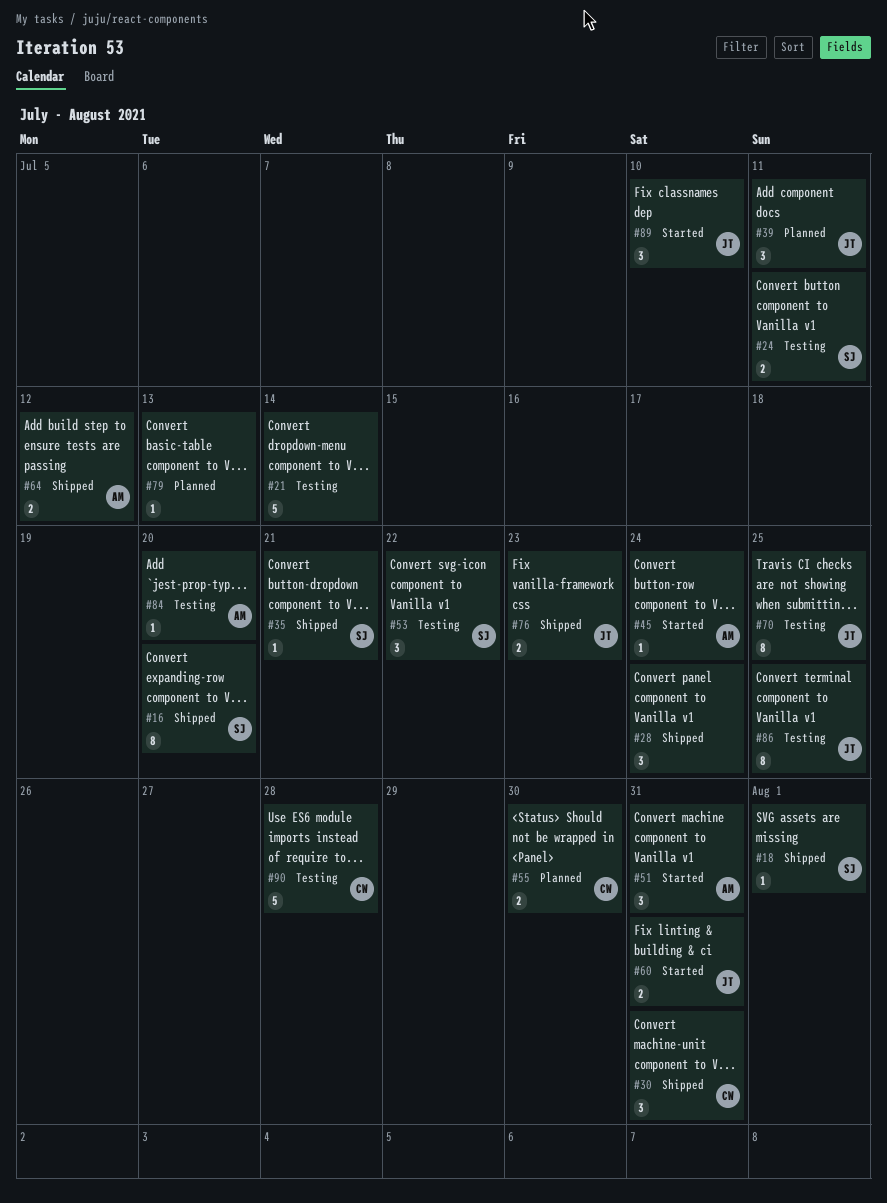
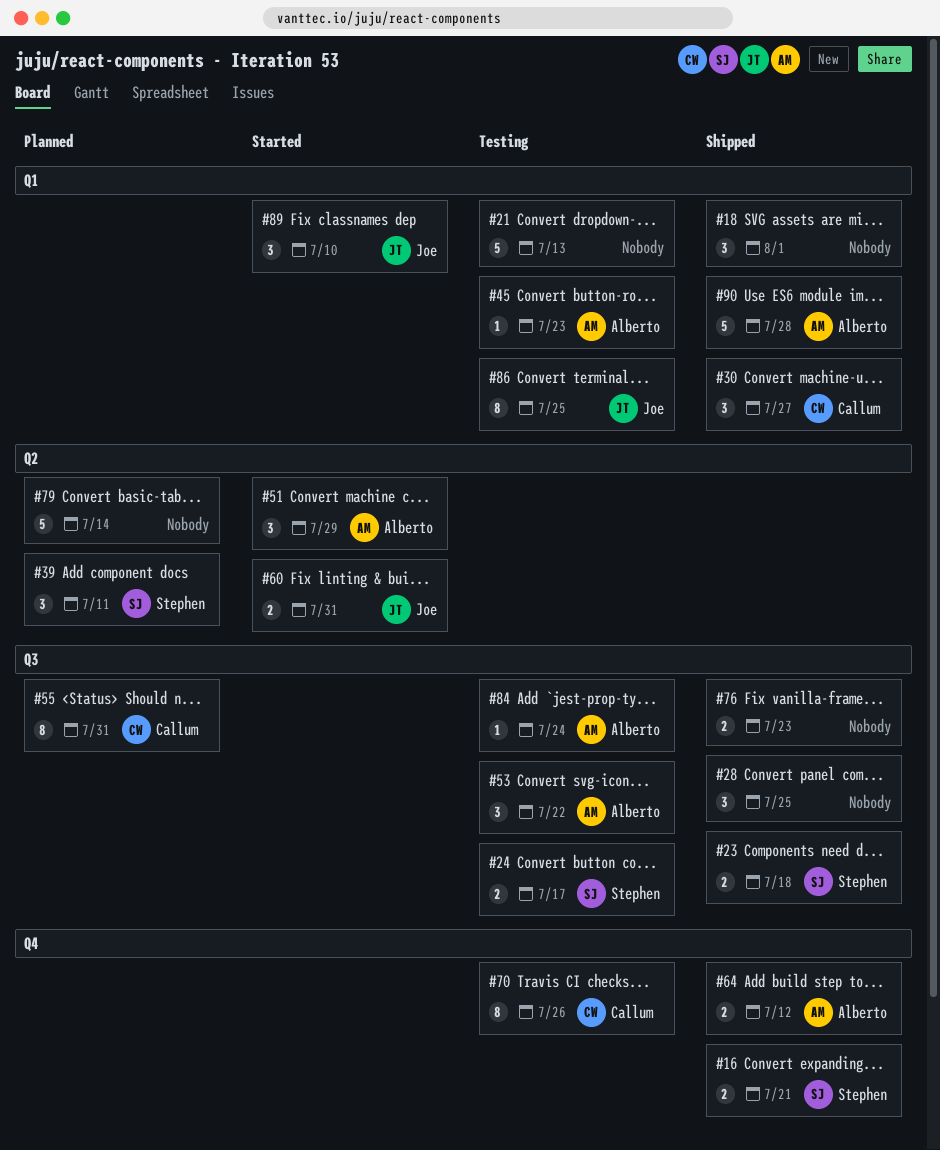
#16, estimate: 8 -> 2
#16, due: Jul 20 -> Jul 21
#18, owner: Stephen -> none
#18, estimate: 1 -> 3
#21, due: Jul 14 -> Jul 13
#23: none -> present
#24, due: Jul 11 -> Jul 17
#28, due: Jul 24 -> Jul 25
#30, due: Jul 31 -> Jul 27
#35: present -> none
#39, owner: Joe -> Stephen
#45, status: Started -> Testing
#45, due: Jul 24 -> Jul 23
#51, due: Jul 31 -> Jul 29
#53, owner: Stephen -> Alberto
#55, estimate: 2 -> 8
#55, due: Jul 30 -> Jul 31
#70, owner: Joe -> Callum
#70, due: Jul 25 -> Jul 26
#76, owner: Joe -> none
#79, estimate: 1 -> 5
#79, due: Jul 13 -> Jul 14
#84, due: Jul 20 -> Jul 24
#90, status: Testing -> Shipped
#90, owner: Callum -> Alberto

